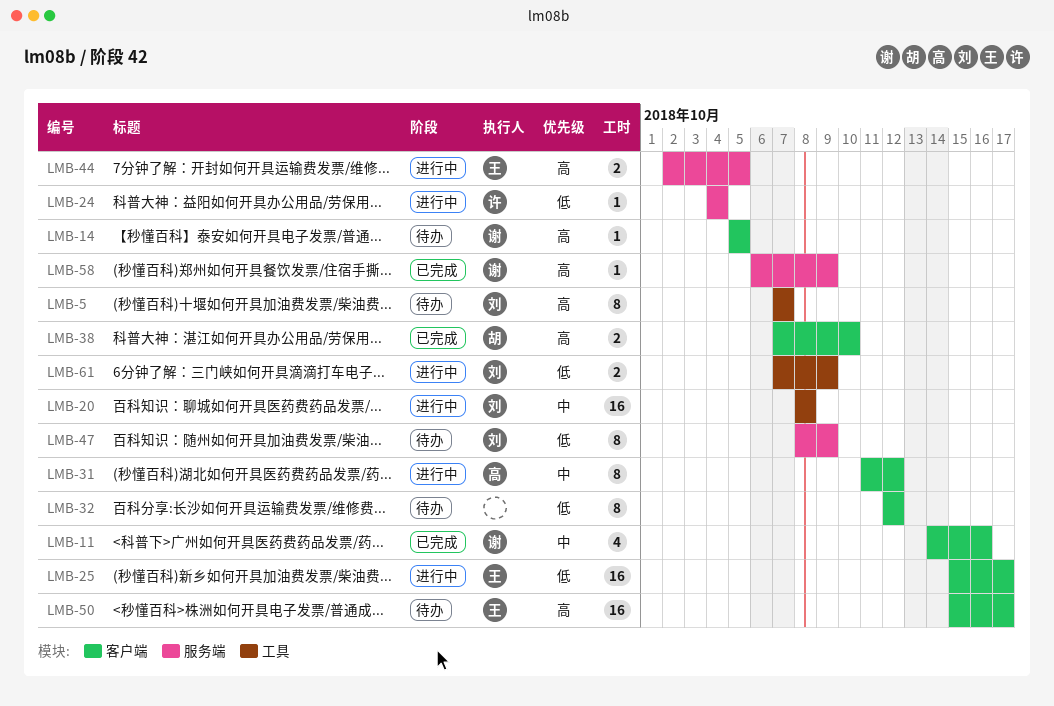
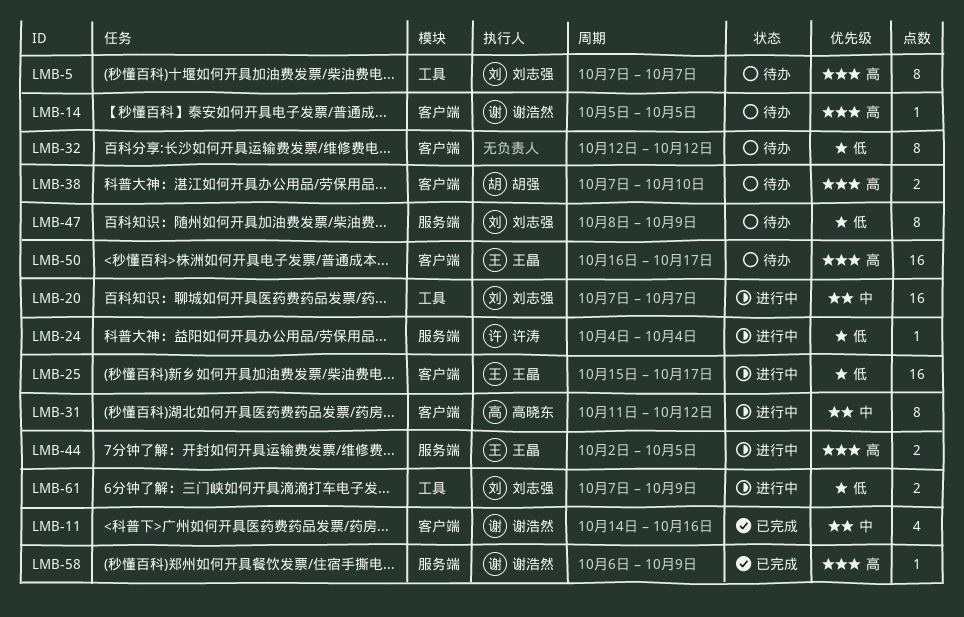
LMB-20, start: Oct 8 -> Oct 7
LMB-20, due: Oct 8 -> Oct 7
LMB-38, status: 已完成 -> 待办
LMB-50, start: Oct 15 -> Oct 16

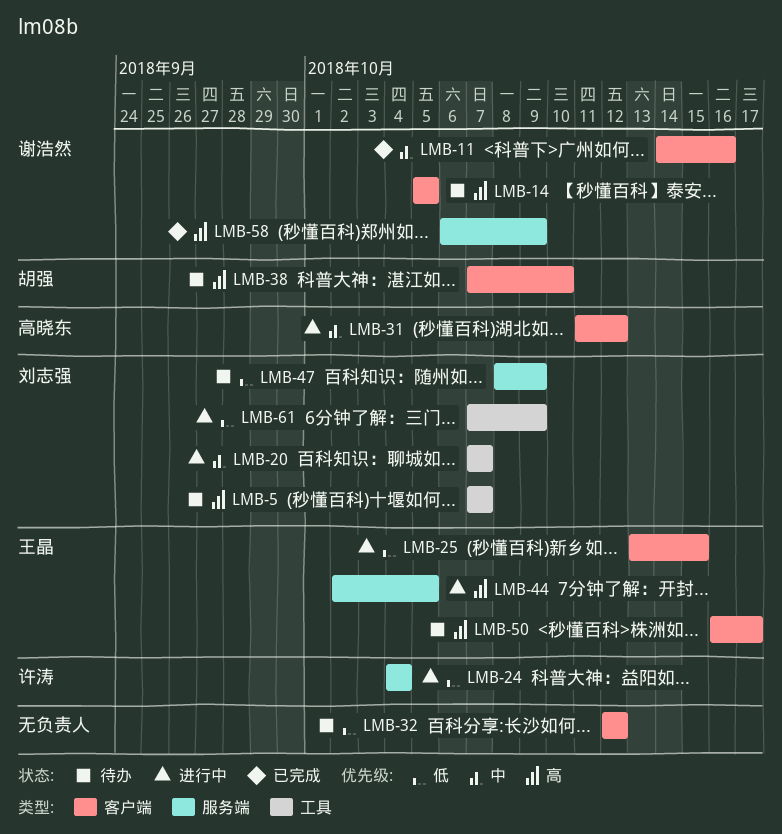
LMB-25, start: Oct 15 -> Oct 13
LMB-25, due: Oct 17 -> Oct 15

